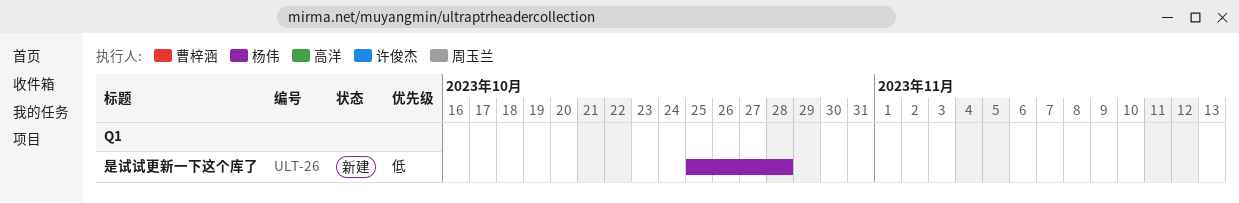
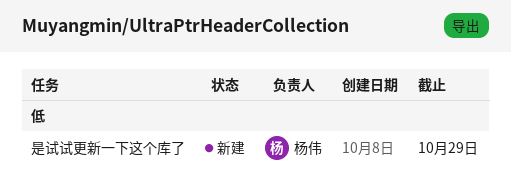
是试试更新一下这个库了, due: Oct 28 -> Oct 29

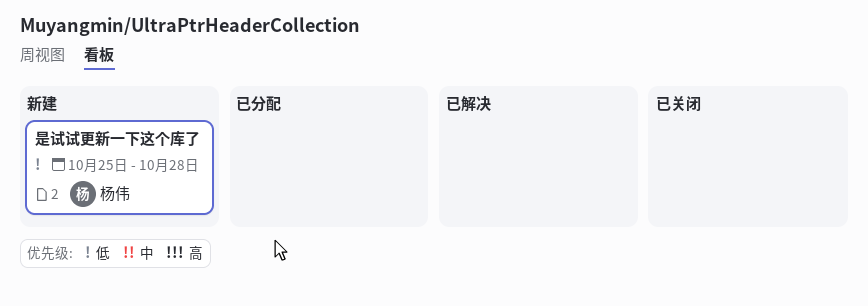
是试试更新一下这个库了, due: Oct 29 -> Oct 28

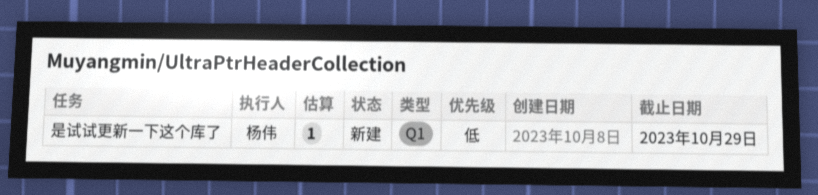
是试试更新一下这个库了, due: Oct 28 -> Oct 29

